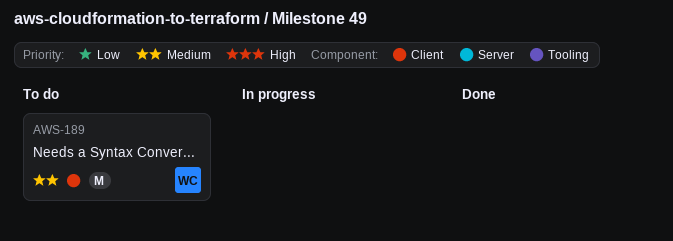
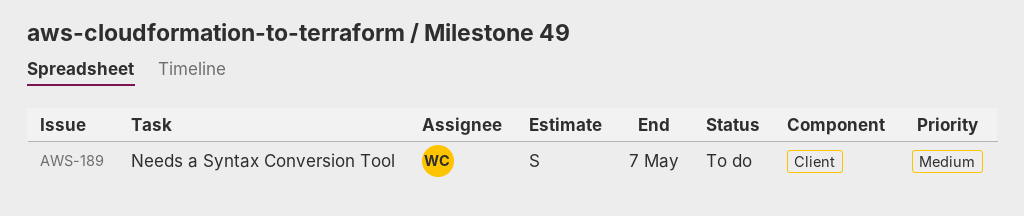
AWS-189, estimate: M -> S

